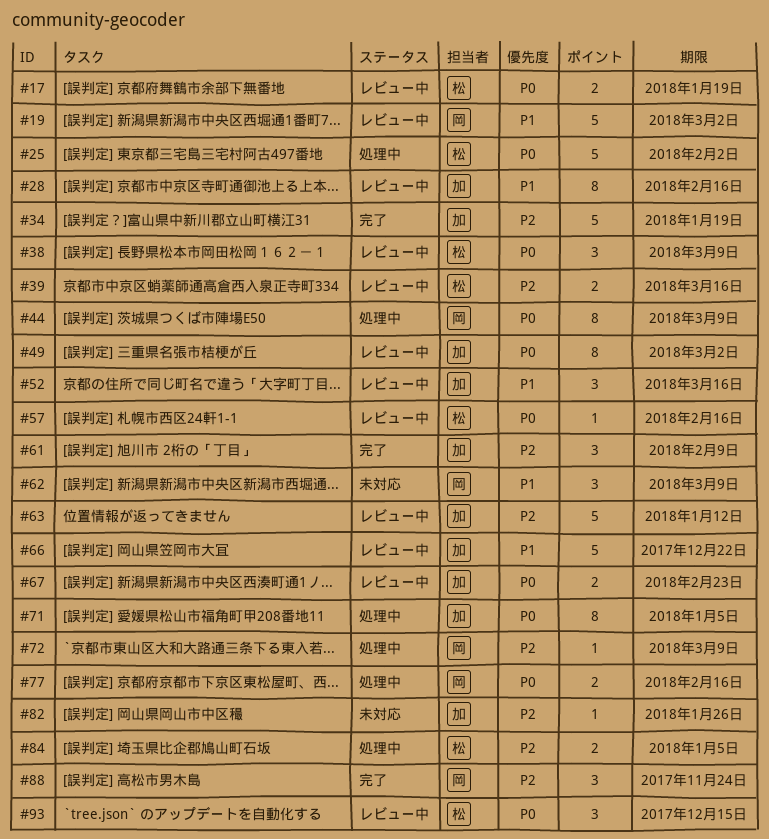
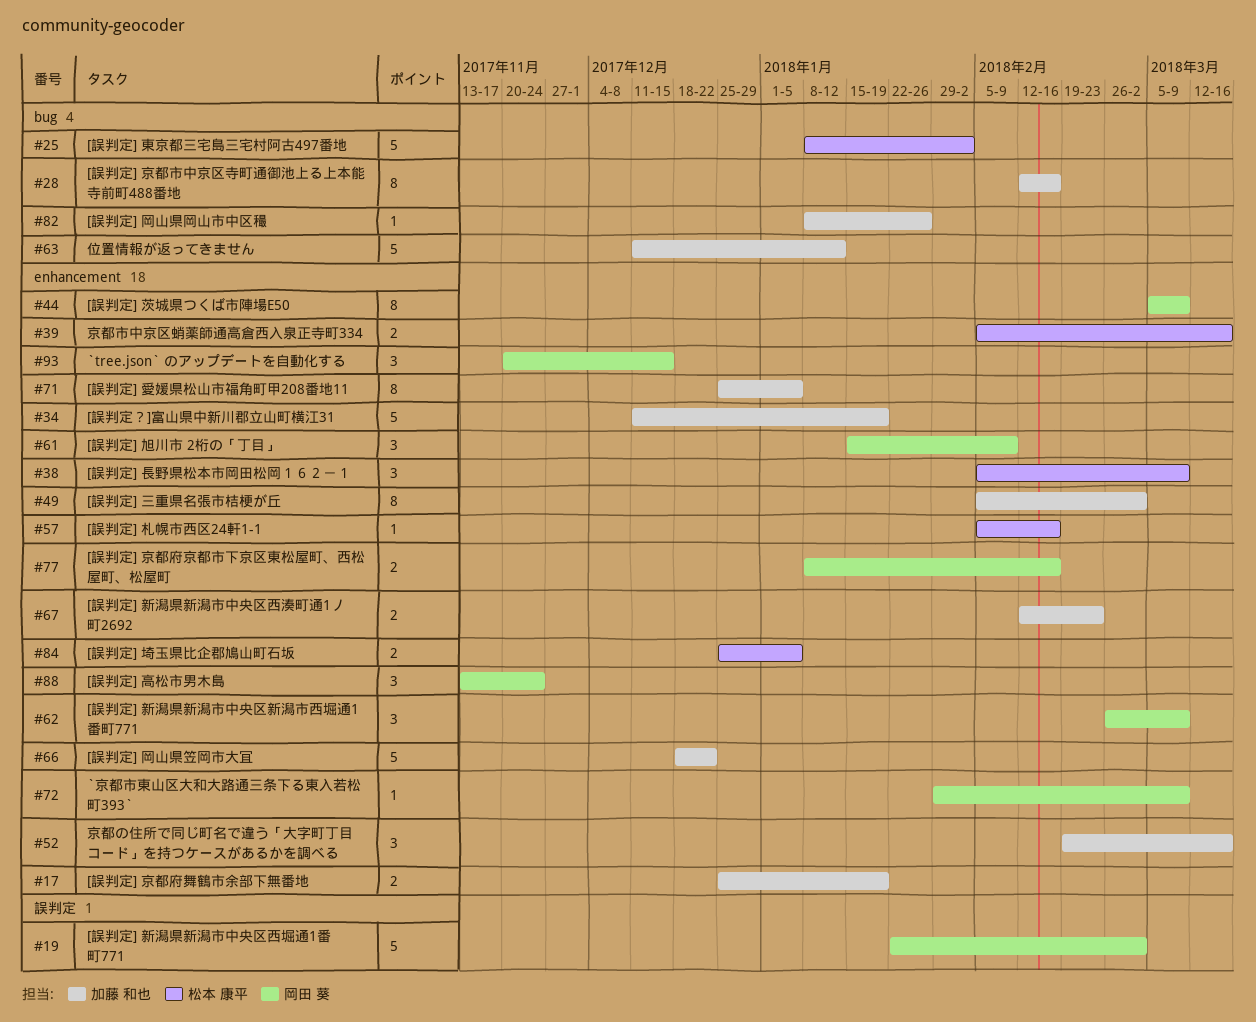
#17, owner: 松本 康平 -> 加藤 和也
#61, owner: 加藤 和也 -> 岡田 葵
#93, owner: 松本 康平 -> 岡田 葵

